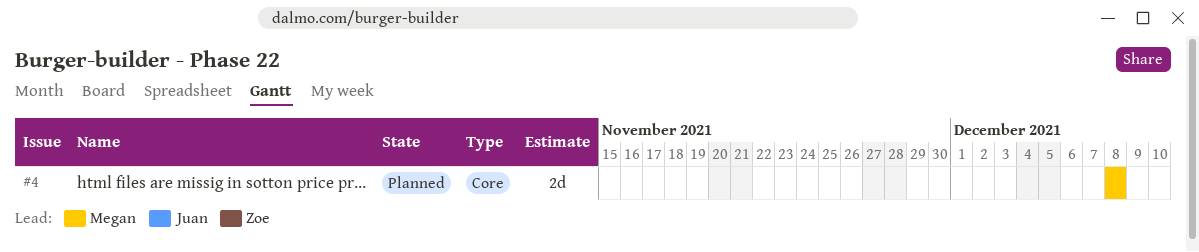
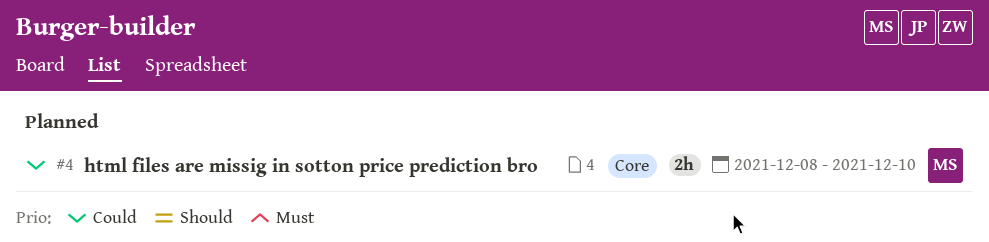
#4, estimate: 2d -> 2h
#4, due: Dec 8 -> Dec 10

